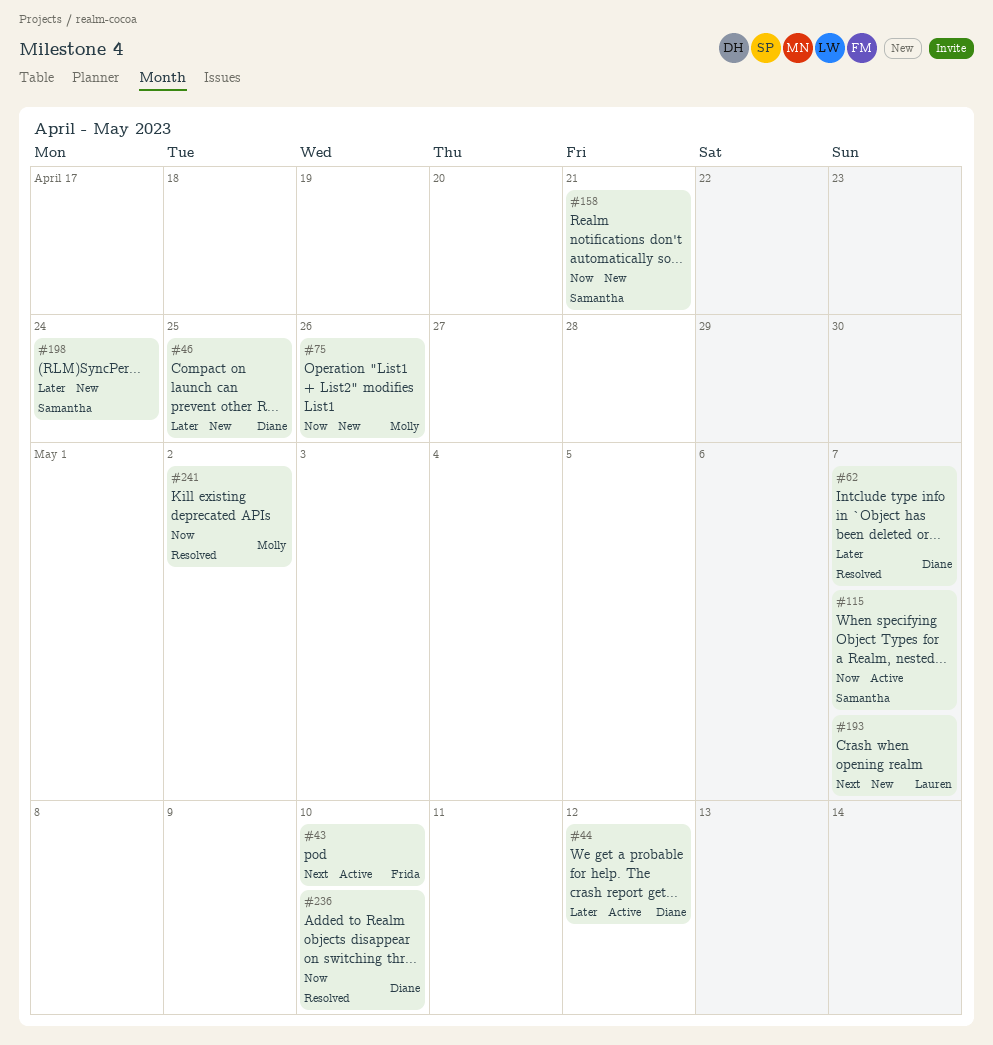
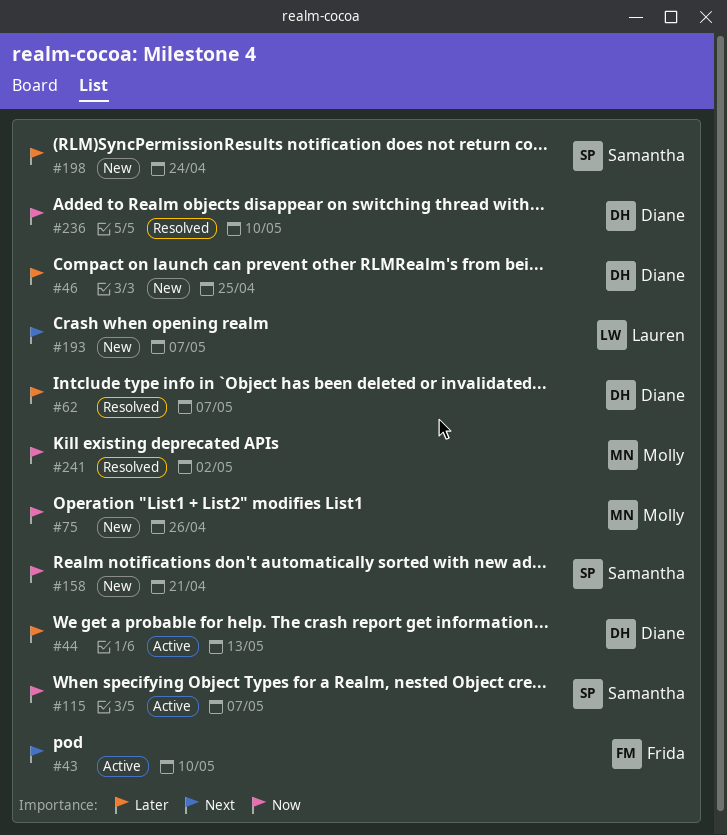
#44, due: May 12 -> May 13

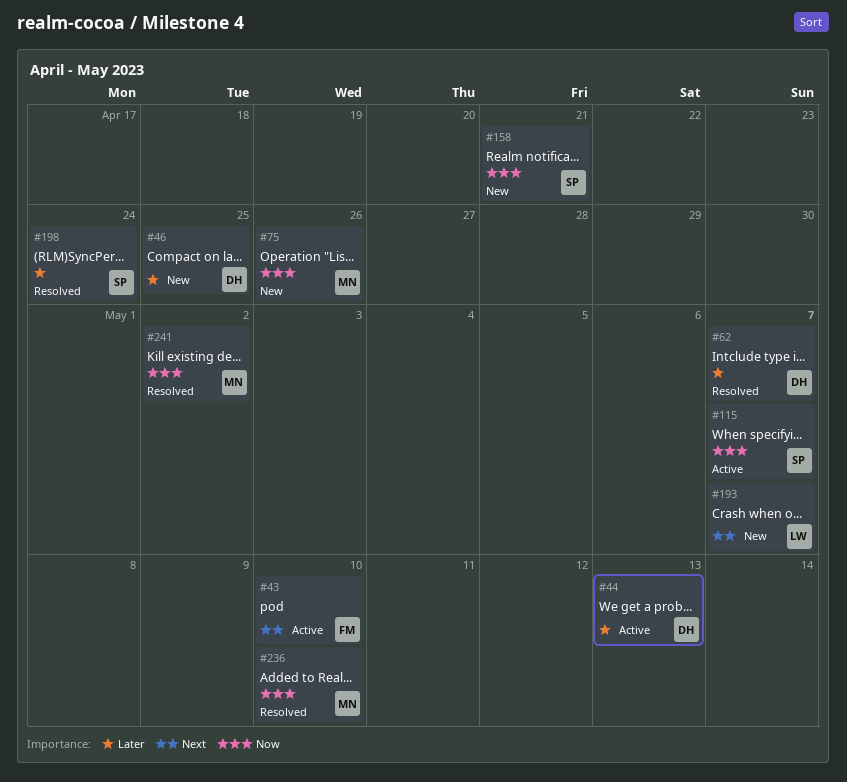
#198, status: New -> Resolved
#236, owner: Diane -> Molly

